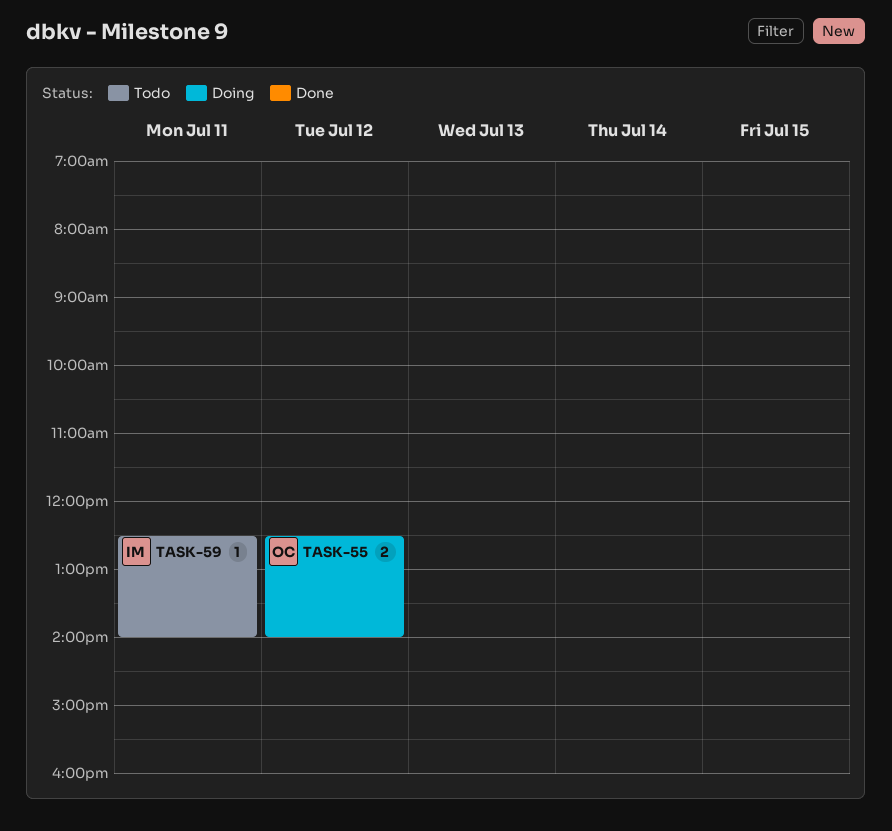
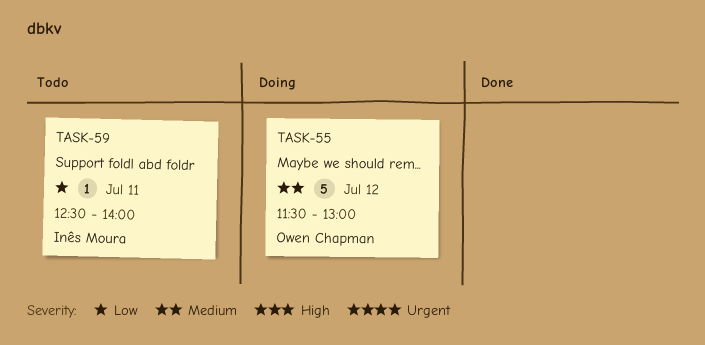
TASK-55, estimate: 2 -> 5
TASK-55, begins: 12:30 -> 11:30
TASK-55, ends: 14:00 -> 13:00

